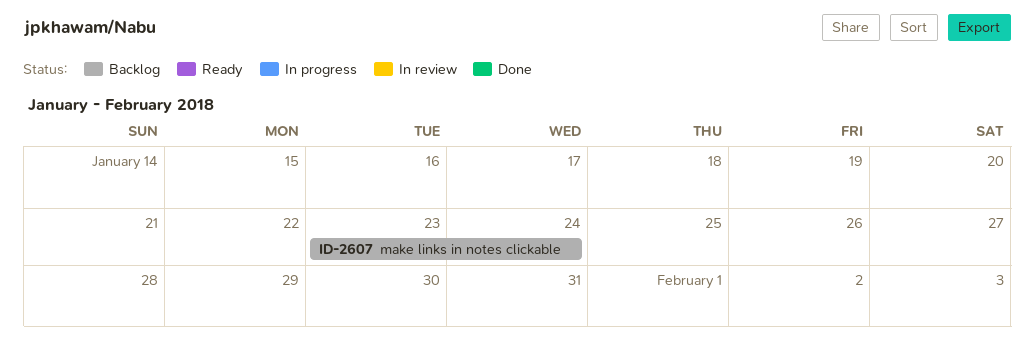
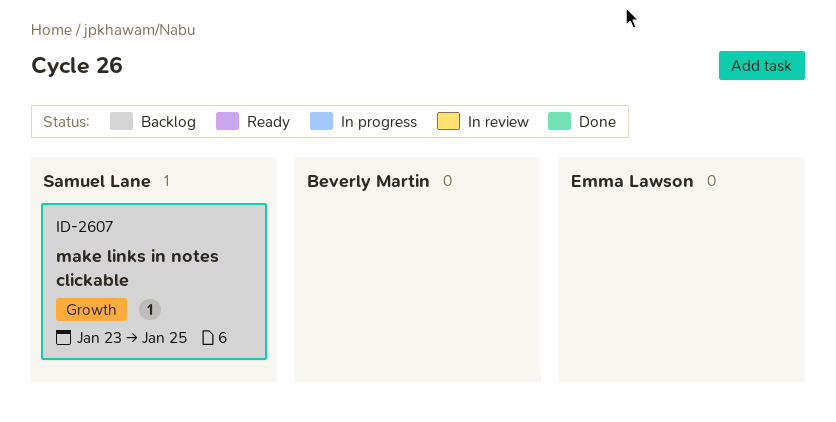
ID-2607, due: Jan 24 -> Jan 25

